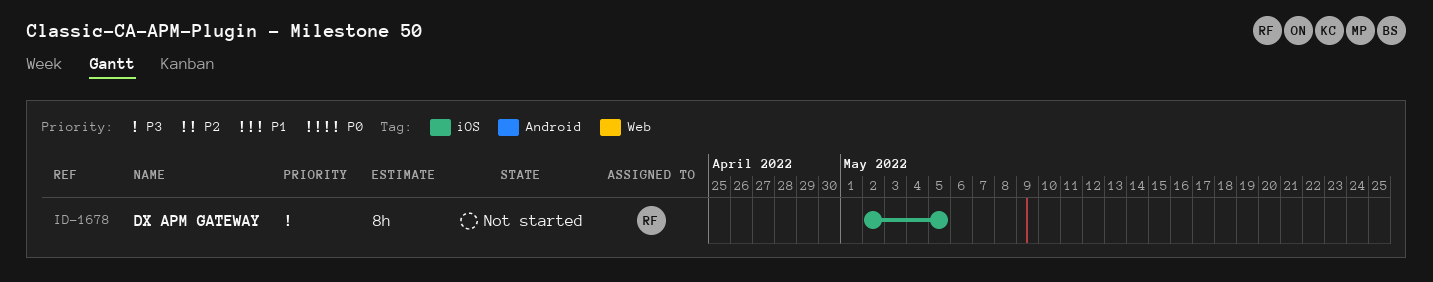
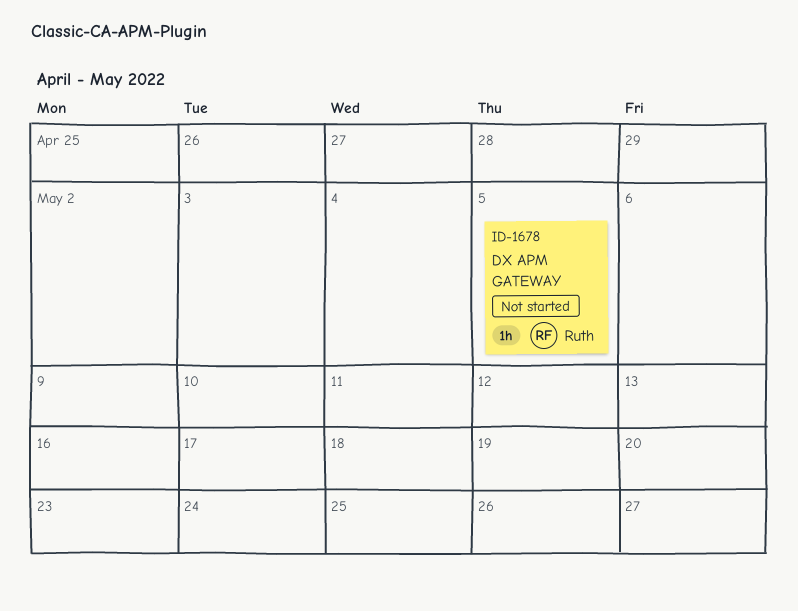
ID-1678, estimate: 8h -> 1h

